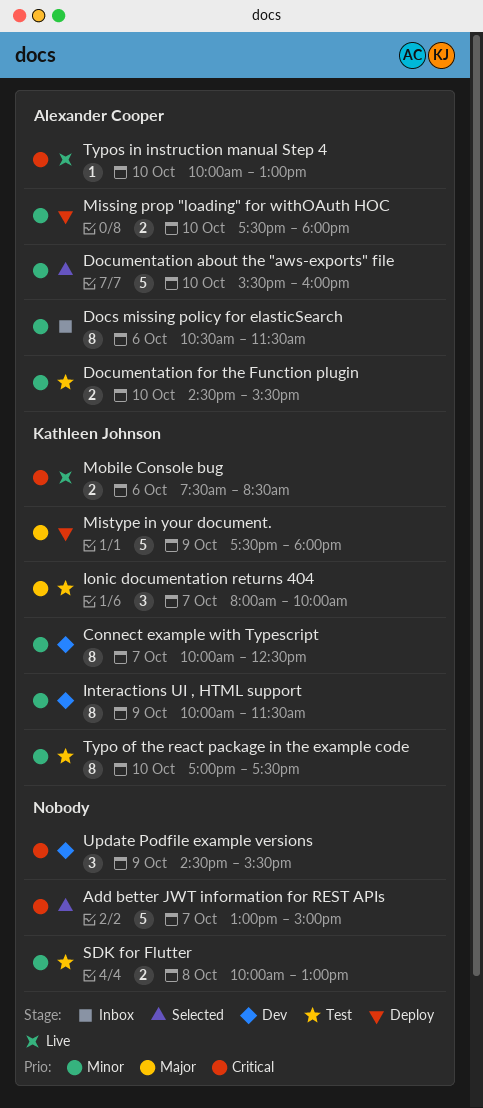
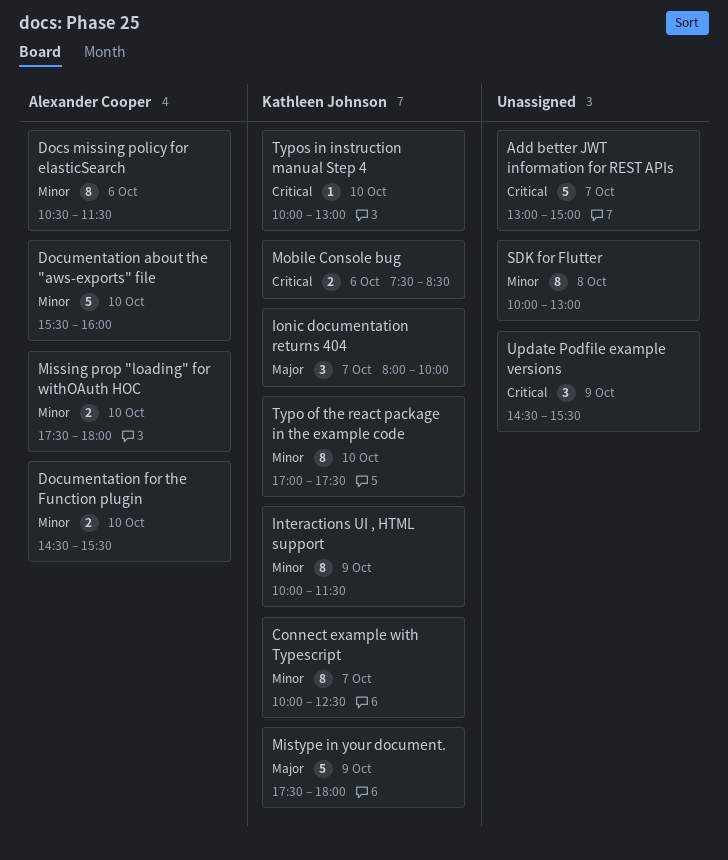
SDK for Flutter, estimate: 2 -> 8
Typos in instruction manual Step 4, owner: Alexander Cooper -> Kathleen Johnson

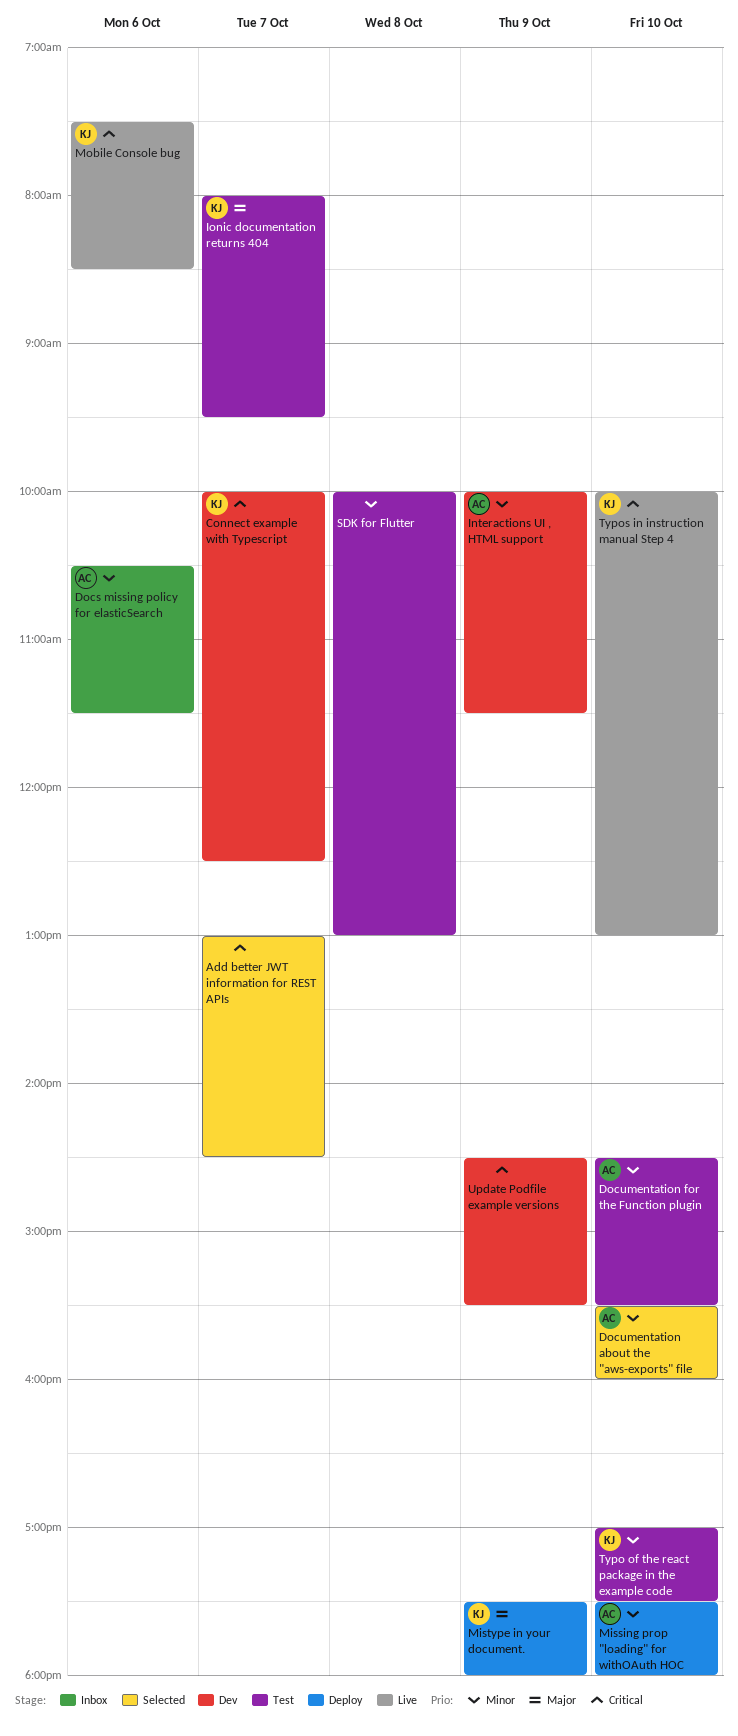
Add better JWT information for REST APIs, ends: 15:00 -> 14:30
Connect example with Typescript, priority: Minor -> Critical
Interactions UI , HTML support, owner: Kathleen Johnson -> Alexander Cooper
Ionic documentation returns 404, ends: 10:00 -> 09:30

